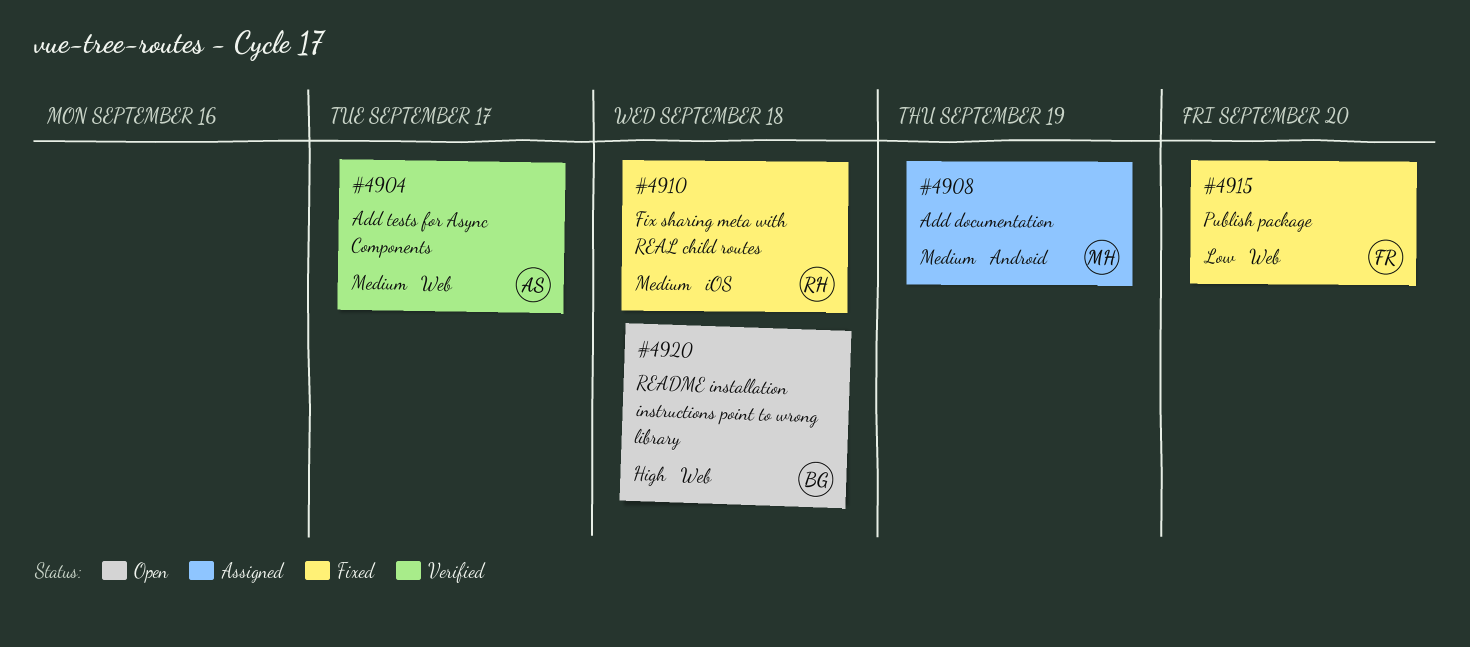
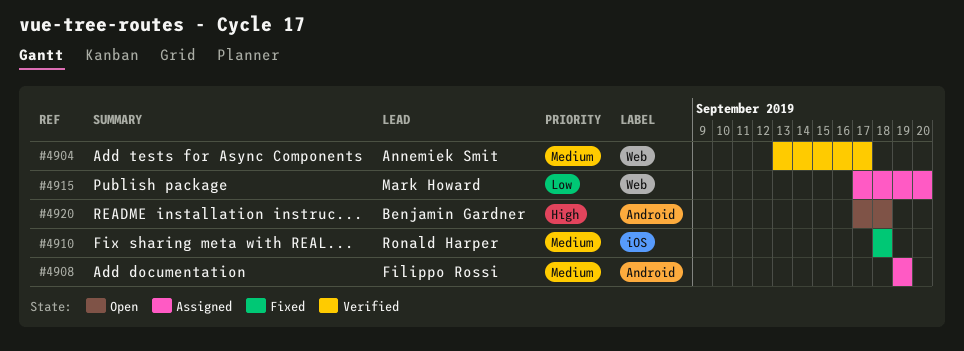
#4908, owner: Mark Howard -> Filippo Rossi
#4915, status: Fixed -> Assigned
#4915, owner: Filippo Rossi -> Mark Howard
#4920, label: Web -> Android

